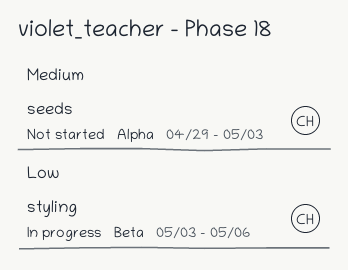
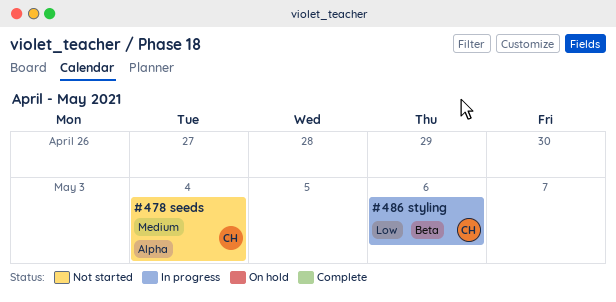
seeds, due: May 3 -> May 4

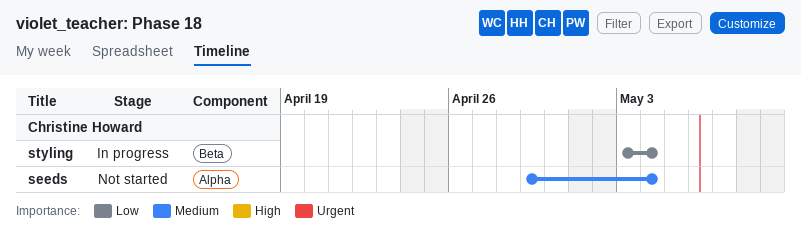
styling, due: May 6 -> May 4

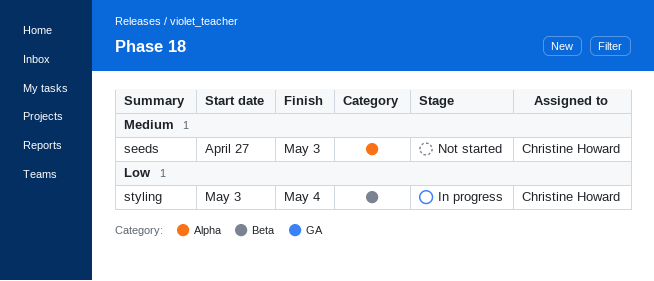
seeds, start: Apr 29 -> Apr 27
seeds, due: May 4 -> May 3

